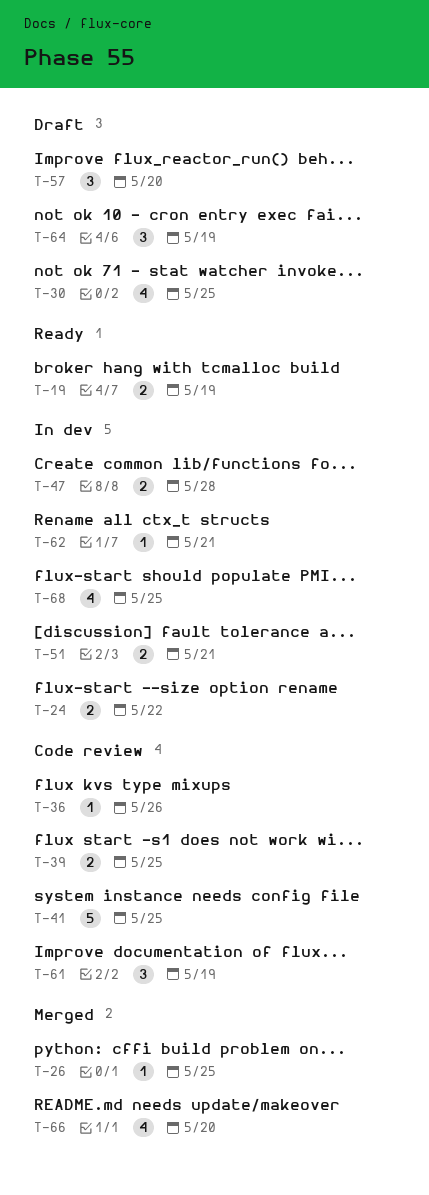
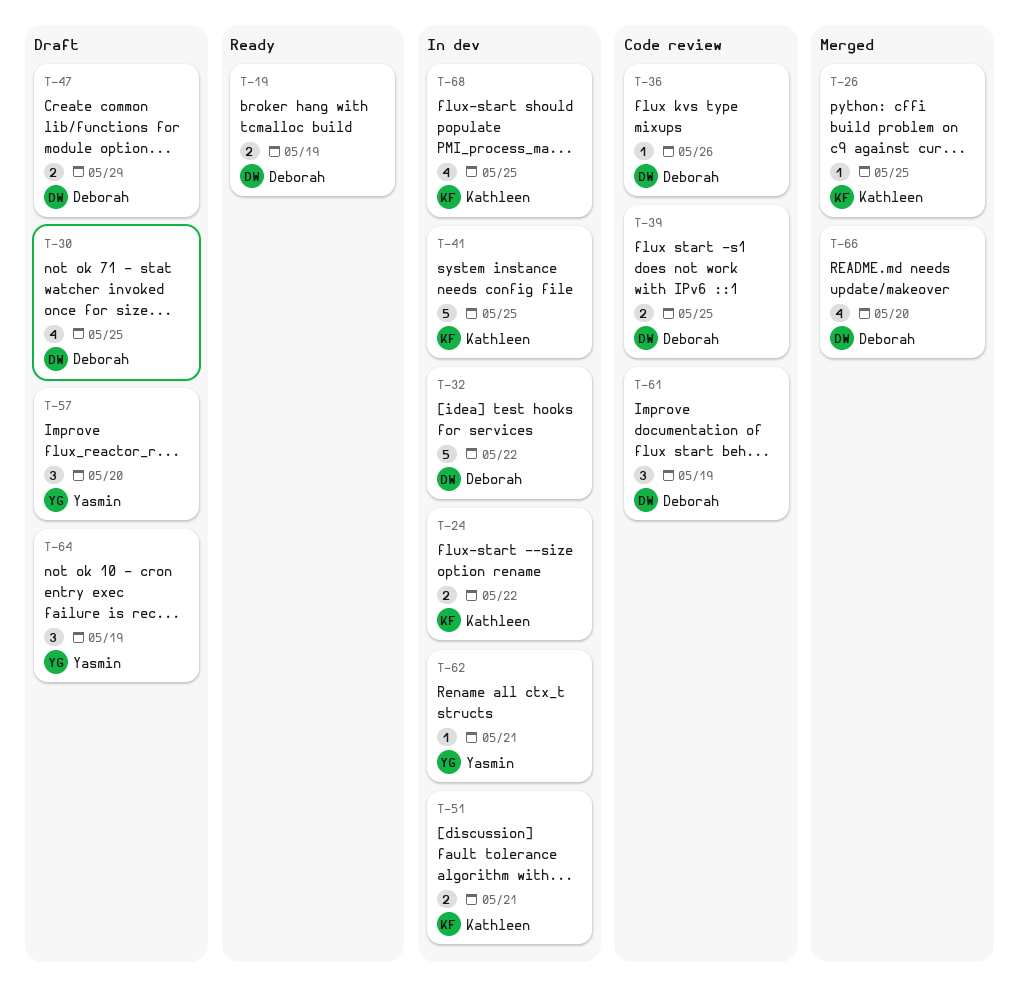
T-32: none -> present
T-41, status: Code review -> In dev
T-47, status: In dev -> Draft
T-47, due: May 28 -> May 29

